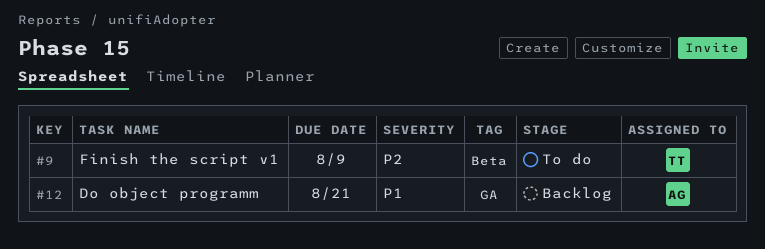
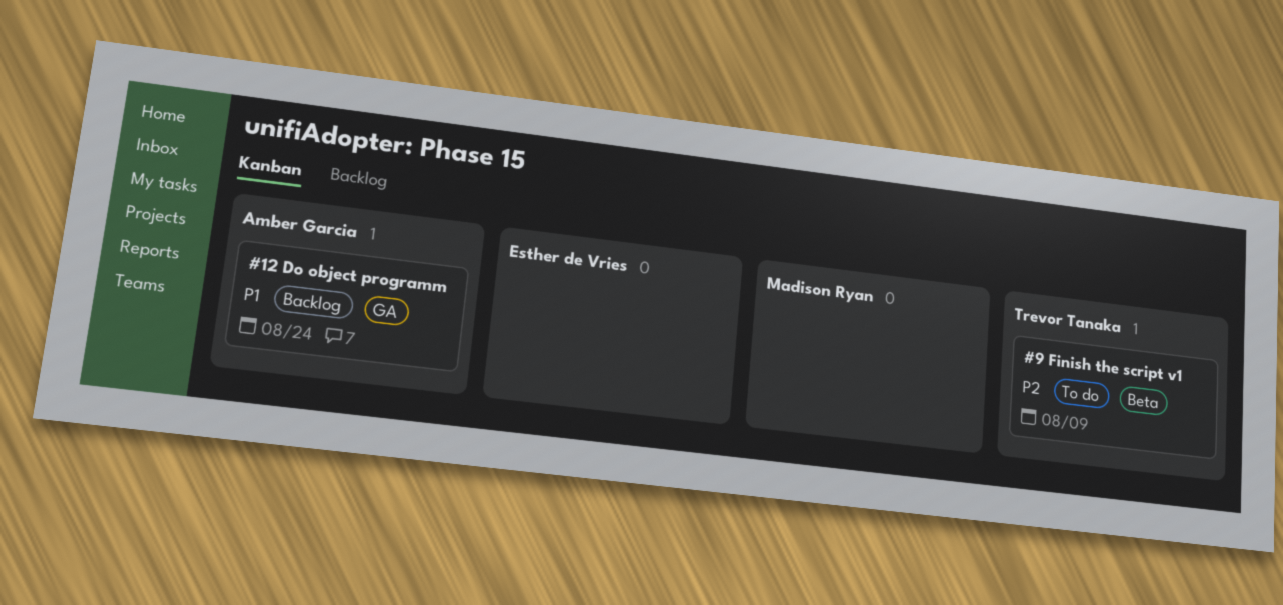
#12, due: Aug 21 -> Aug 24

